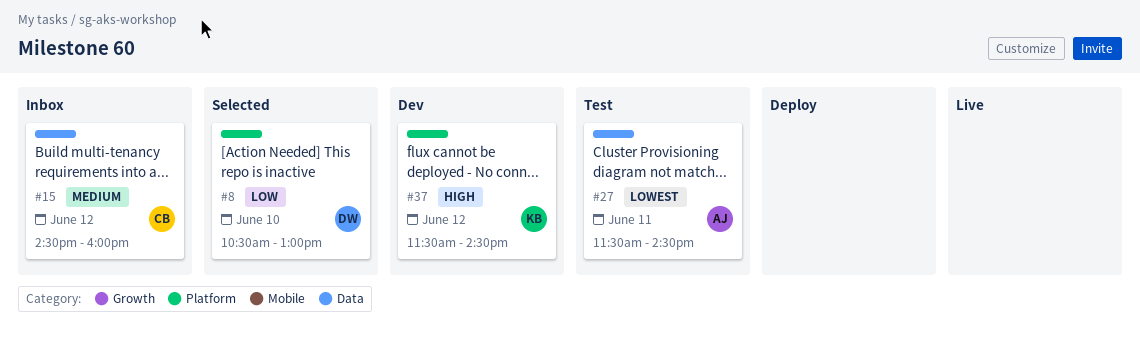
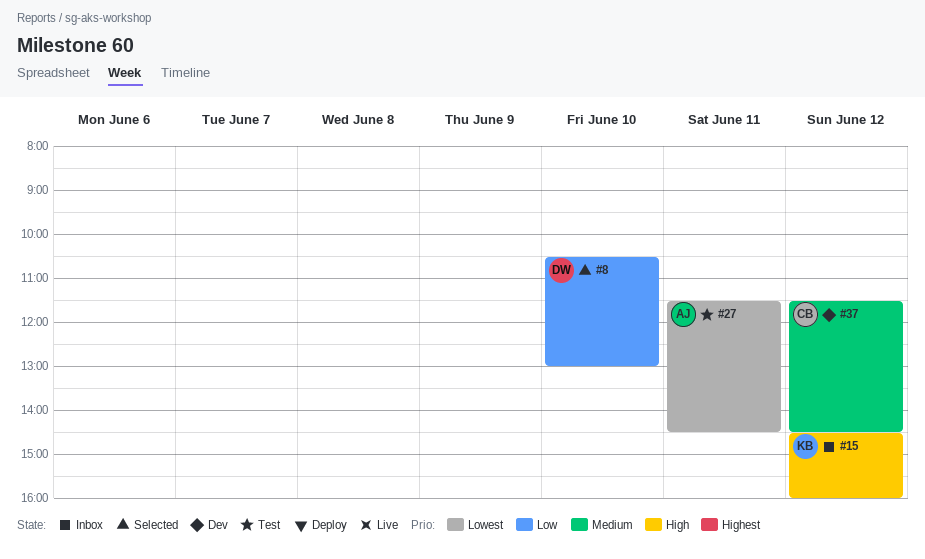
#15, owner: CB -> KB
#15, priority: Medium -> High
#37, owner: KB -> CB
#37, priority: High -> Medium

